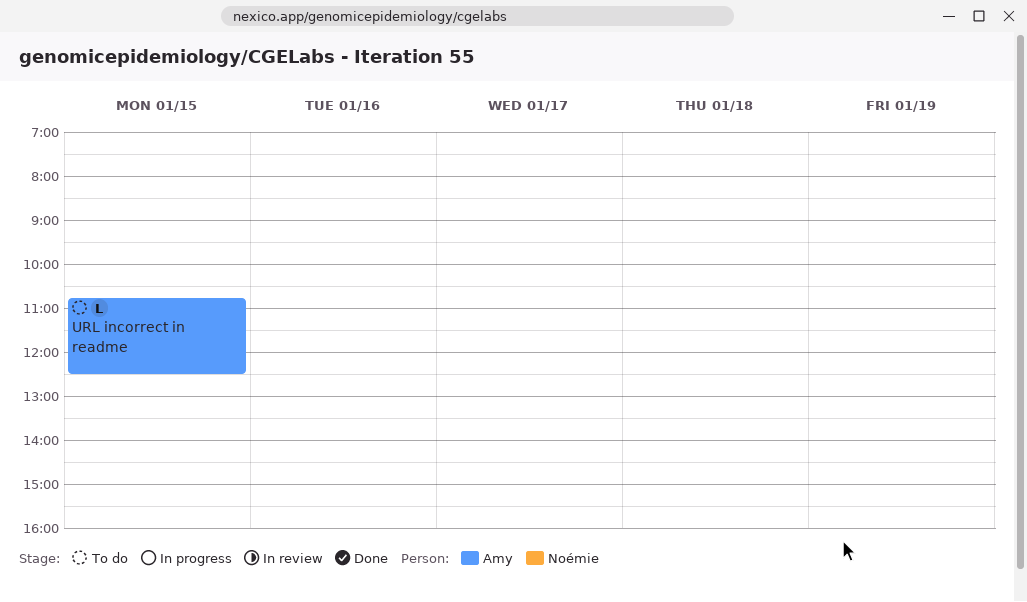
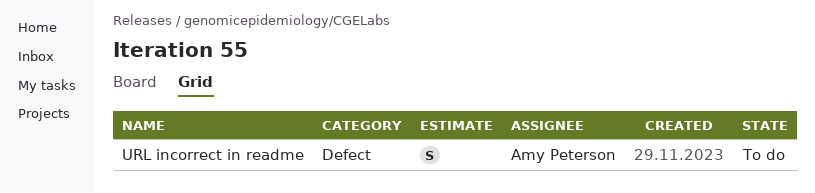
URL incorrect in readme, estimate: L -> S

